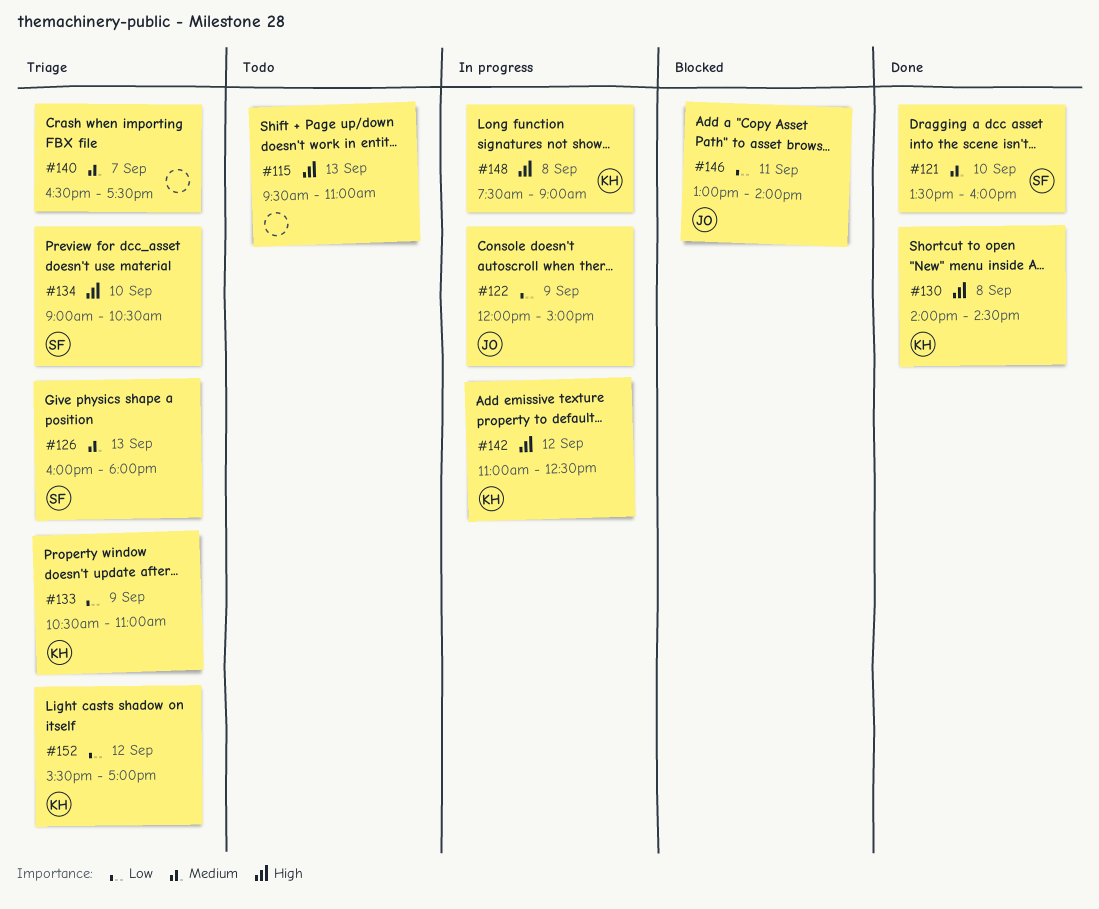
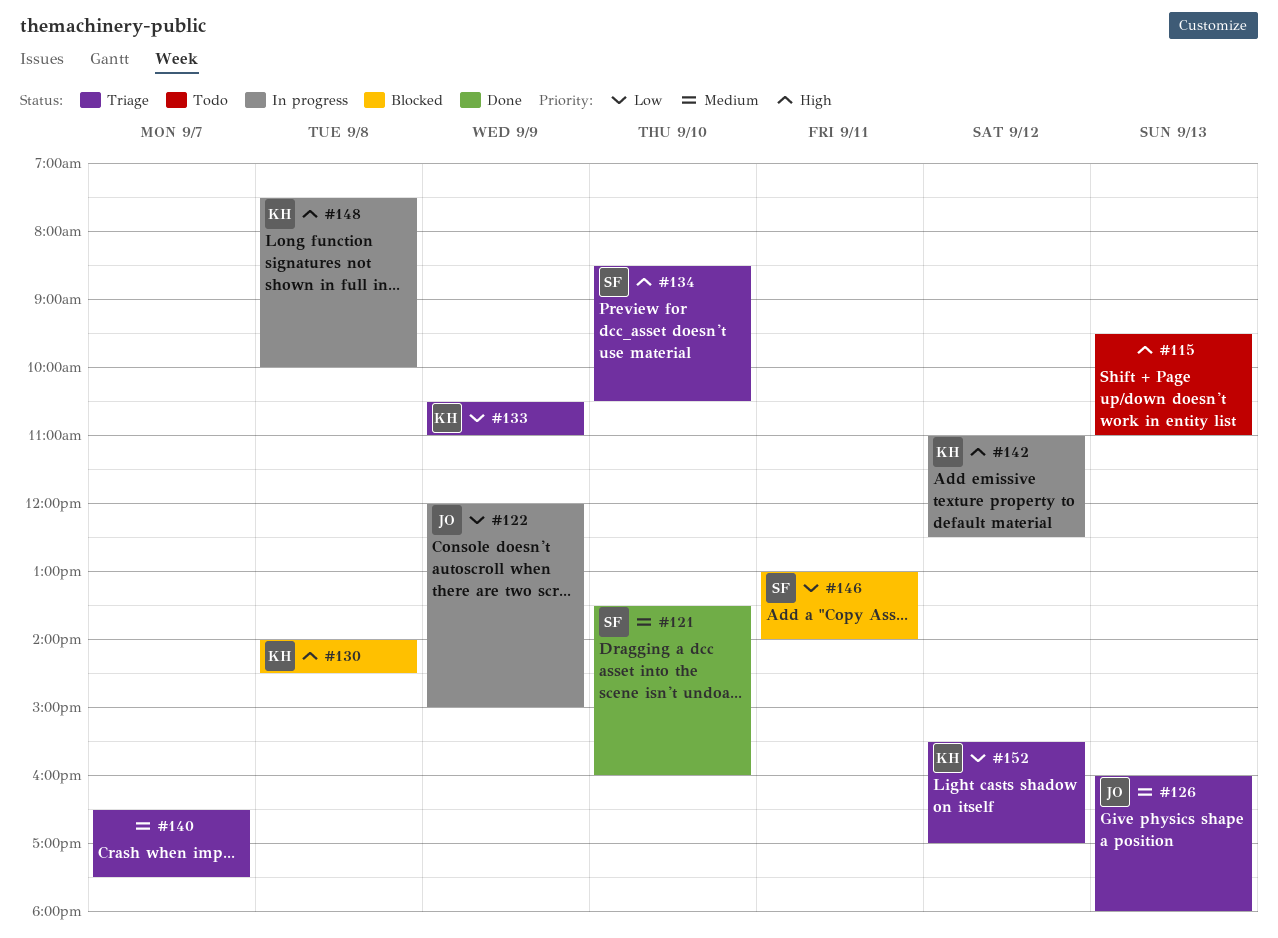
#126, owner: SF -> JO
#130, status: Done -> Blocked
#134, begins: 09:00 -> 08:30
#146, owner: JO -> SF
#148, ends: 09:00 -> 10:00

